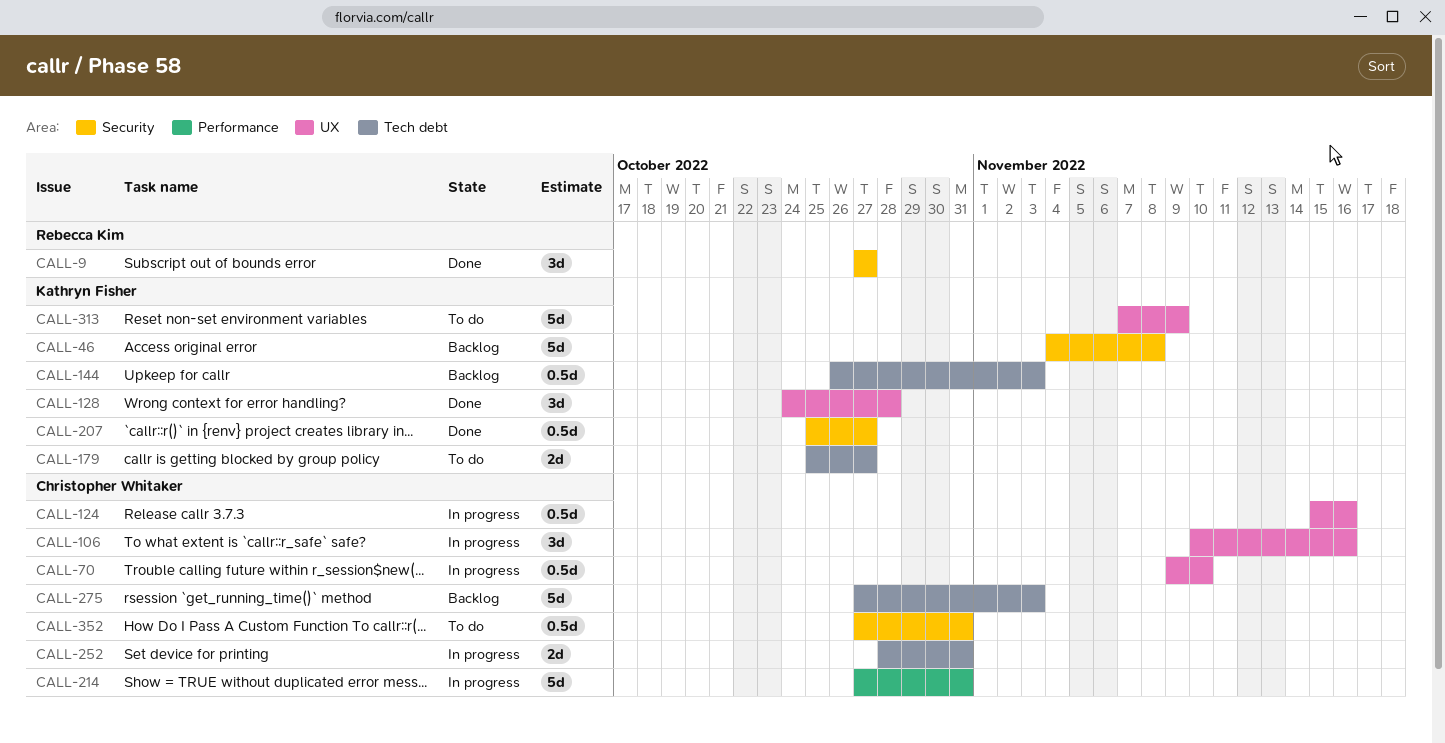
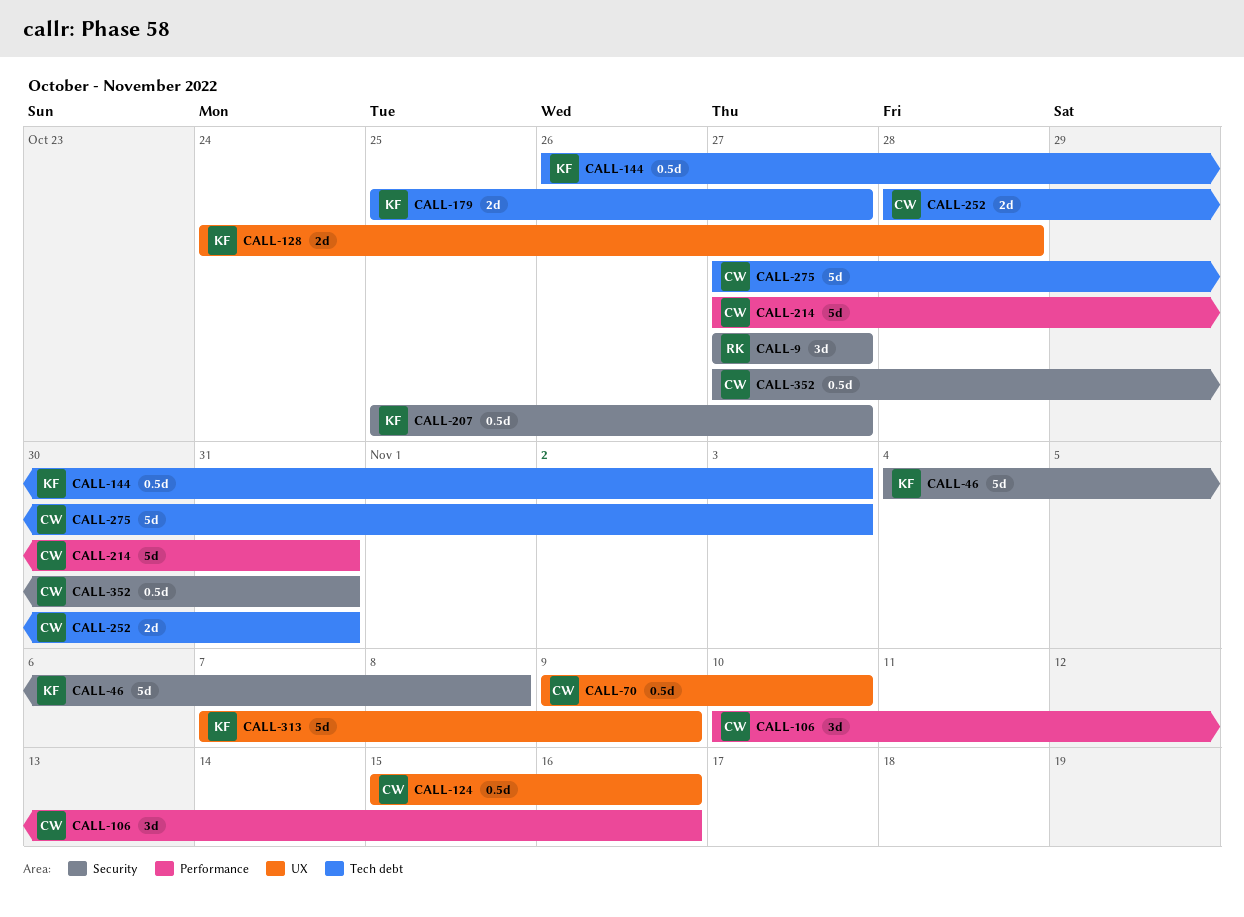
CALL-106, label: UX -> Performance
CALL-128, estimate: 3d -> 2d

